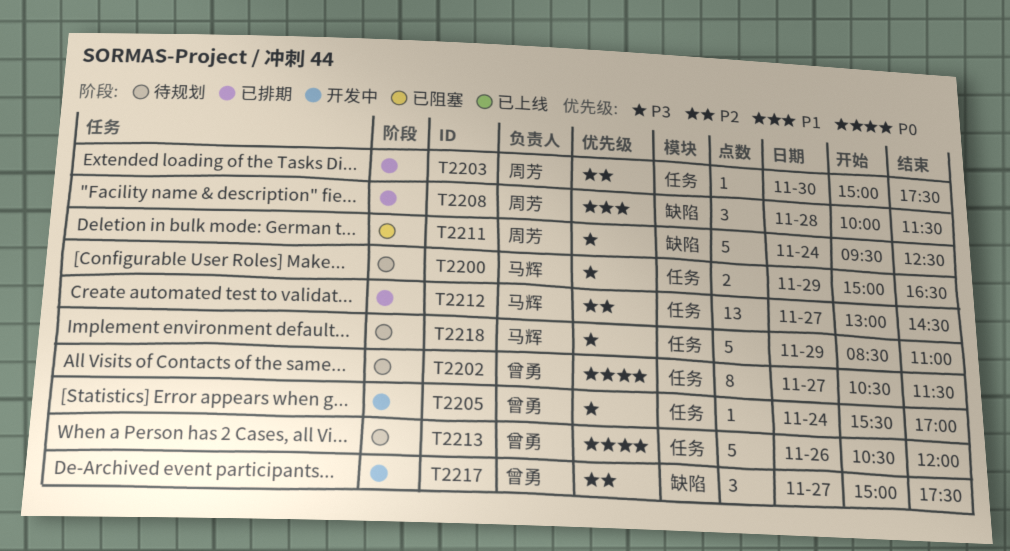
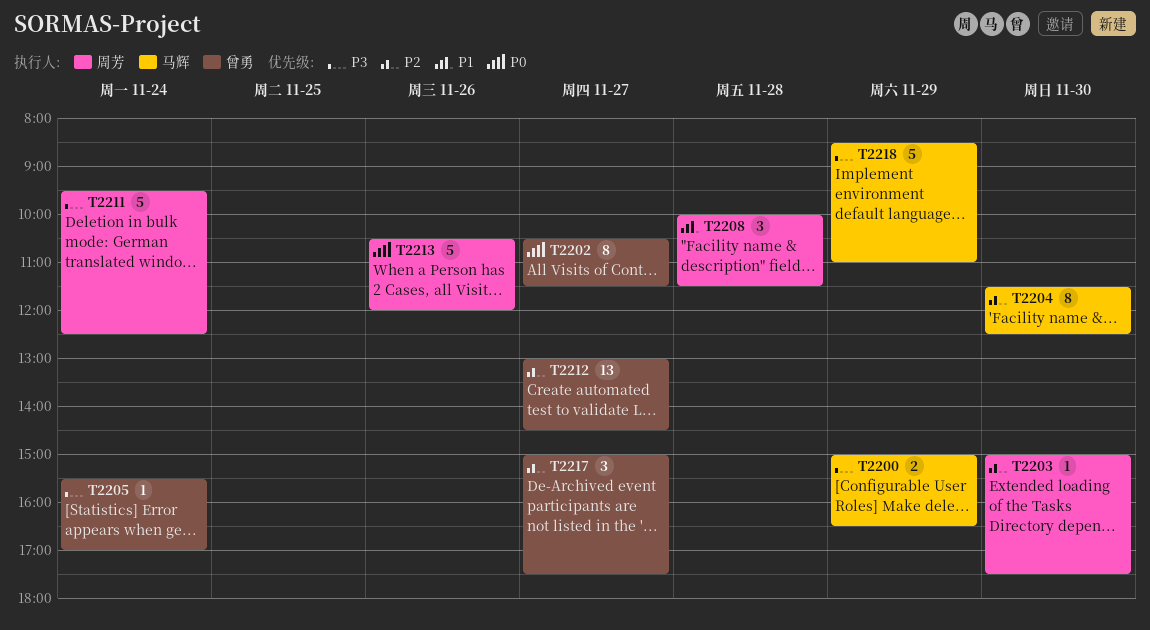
T2204: none -> present
T2212, owner: 马辉 -> 曾勇
T2213, owner: 曾勇 -> 周芳

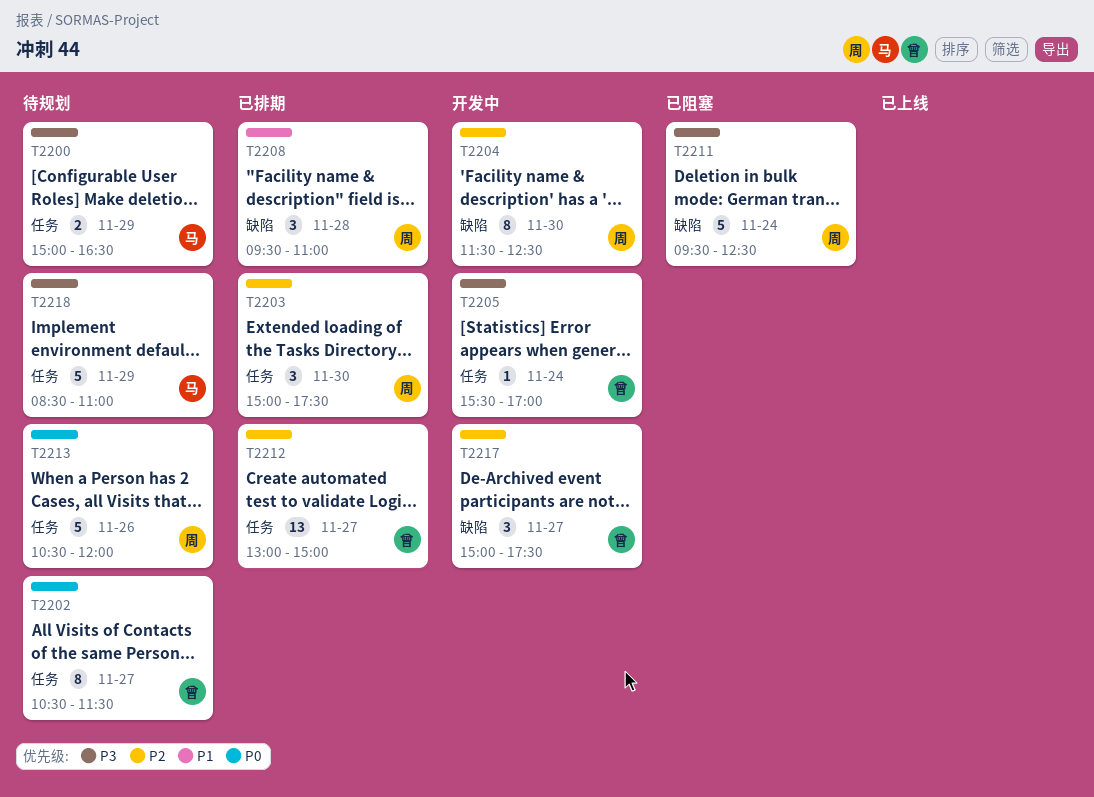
T2203, estimate: 1 -> 3
T2204, owner: 马辉 -> 周芳
T2208, begins: 10:00 -> 09:30
T2208, ends: 11:30 -> 11:00
T2212, ends: 14:30 -> 15:00

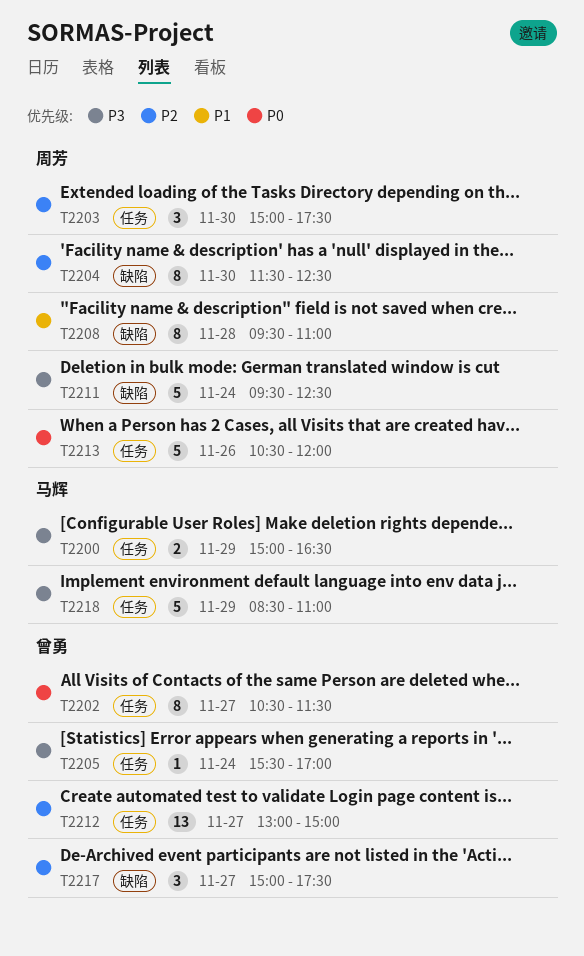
T2208, estimate: 3 -> 8

